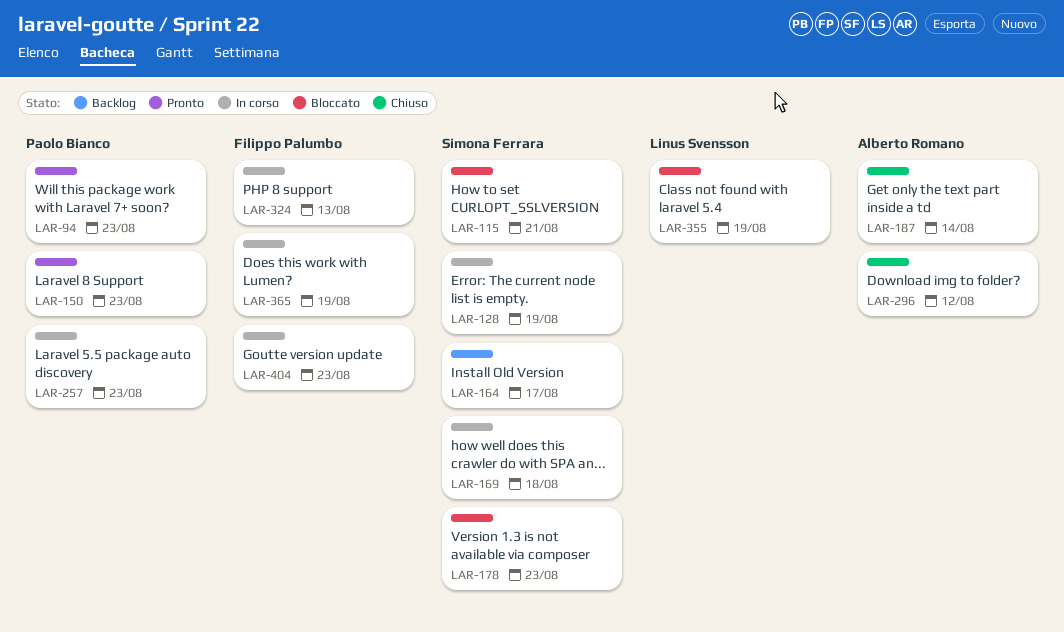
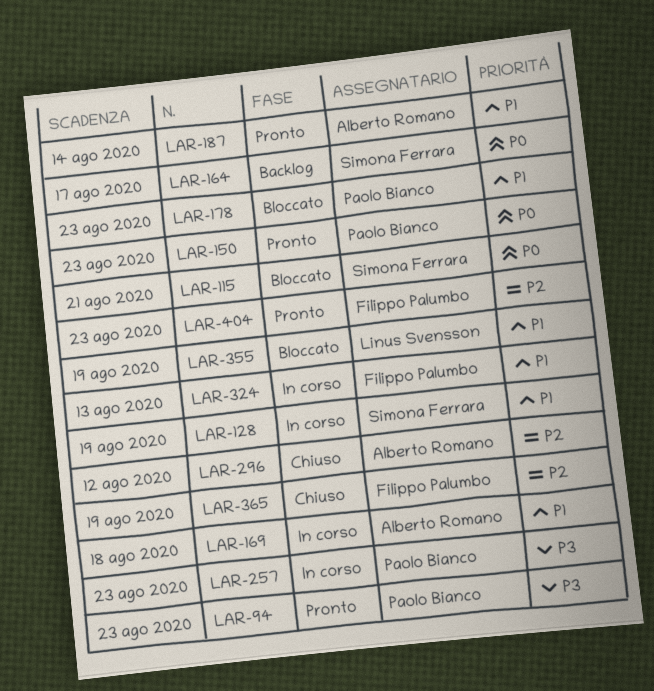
LAR-169, owner: Simona Ferrara -> Alberto Romano
LAR-178, owner: Simona Ferrara -> Paolo Bianco
LAR-187, status: Chiuso -> Pronto
LAR-365, status: In corso -> Chiuso
LAR-404, status: In corso -> Pronto

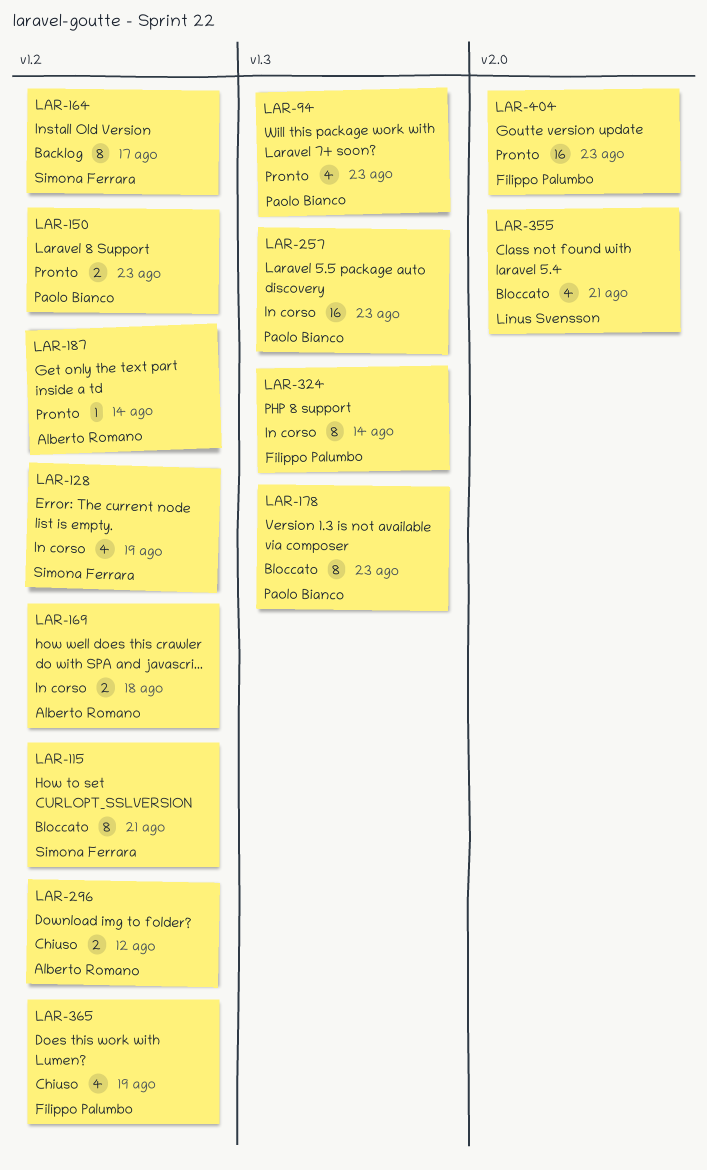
LAR-324, due: Aug 13 -> Aug 14
LAR-355, due: Aug 19 -> Aug 21

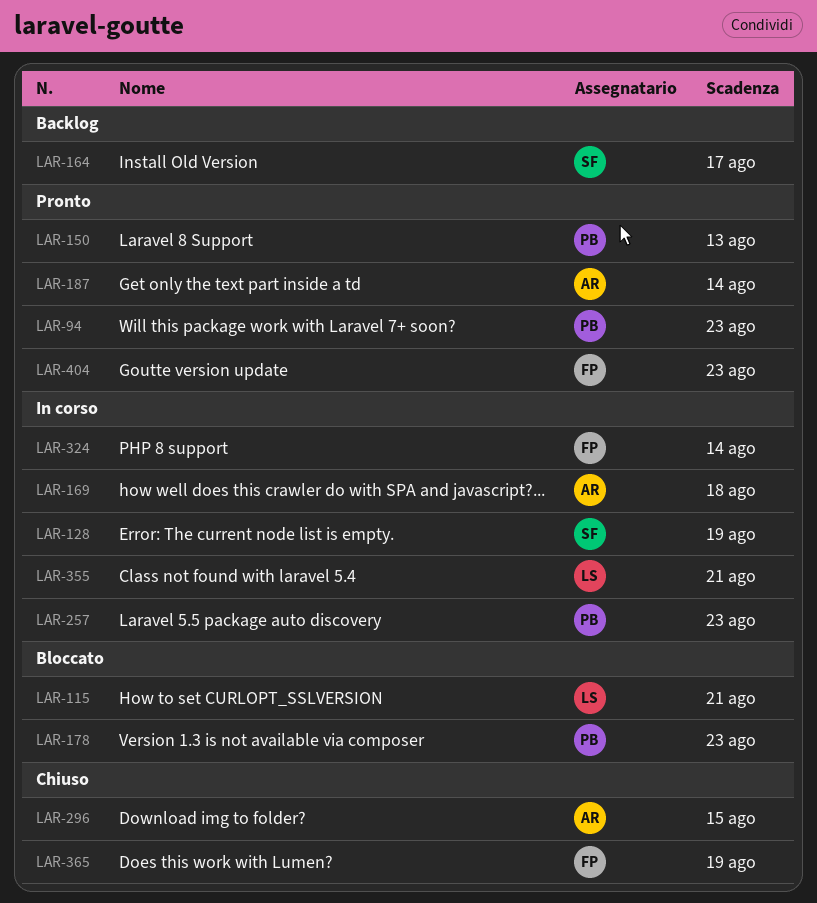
LAR-115, owner: Simona Ferrara -> Linus Svensson
LAR-150, due: Aug 23 -> Aug 13
LAR-296, due: Aug 12 -> Aug 15
LAR-355, status: Bloccato -> In corso

